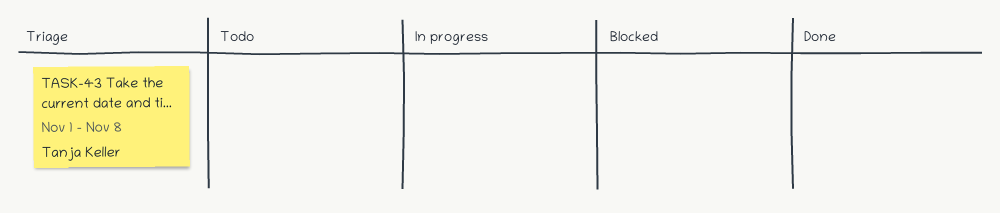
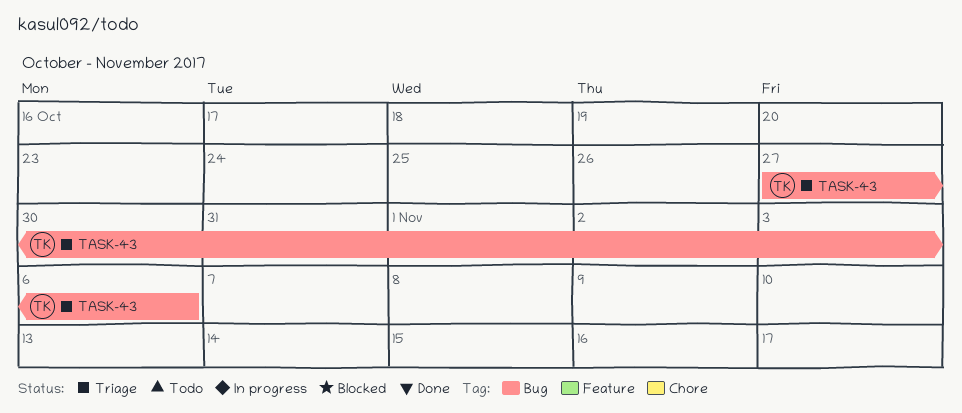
TASK-43, start: Nov 1 -> Oct 27
TASK-43, due: Nov 8 -> Nov 6

